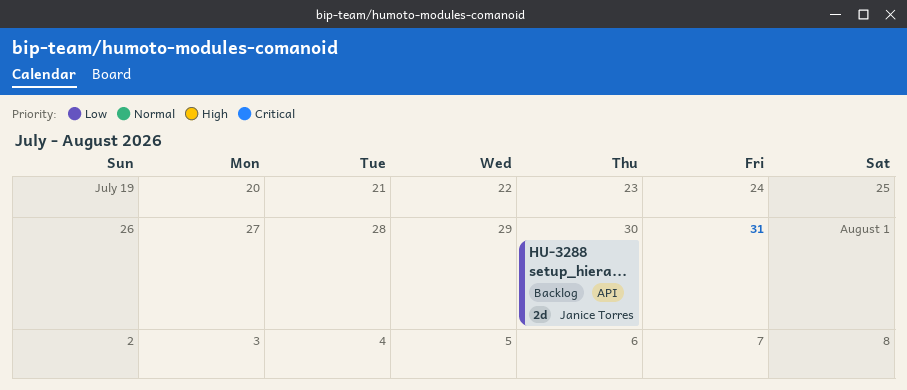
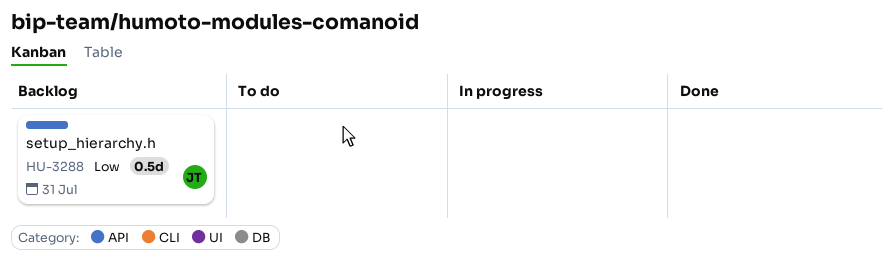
HU-3288, estimate: 2d -> 0.5d
HU-3288, due: Jul 30 -> Jul 31

